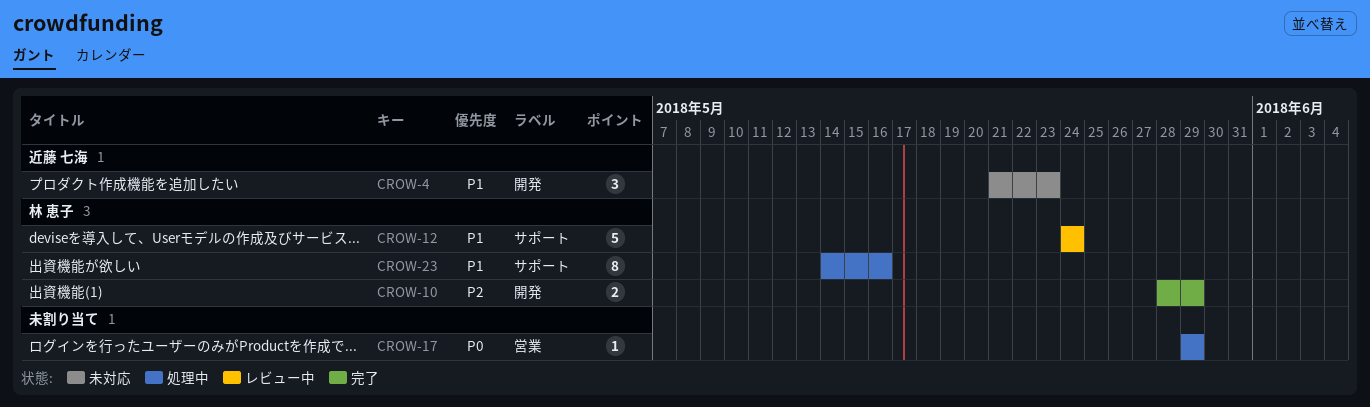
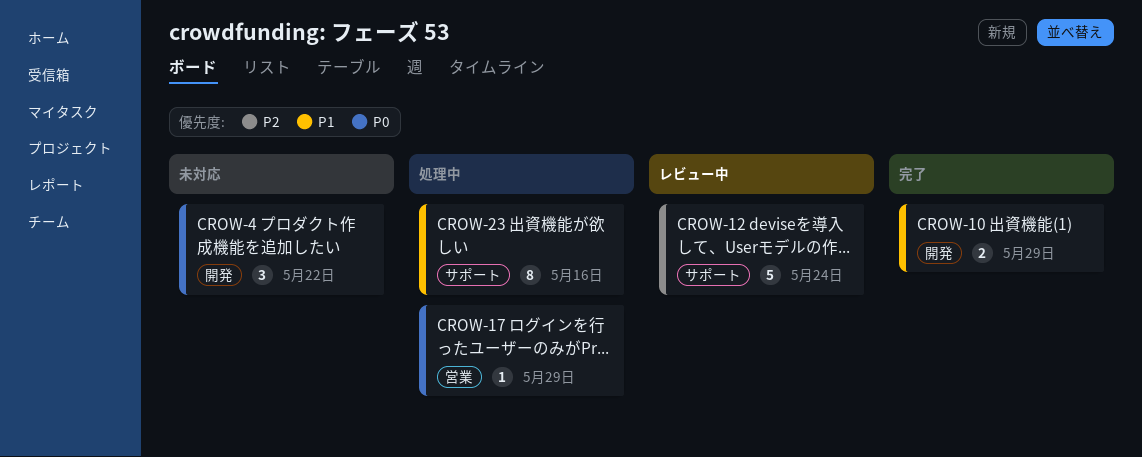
CROW-4, priority: P1 -> P0
CROW-4, due: May 23 -> May 22
CROW-10, priority: P2 -> P1
CROW-12, priority: P1 -> P2

